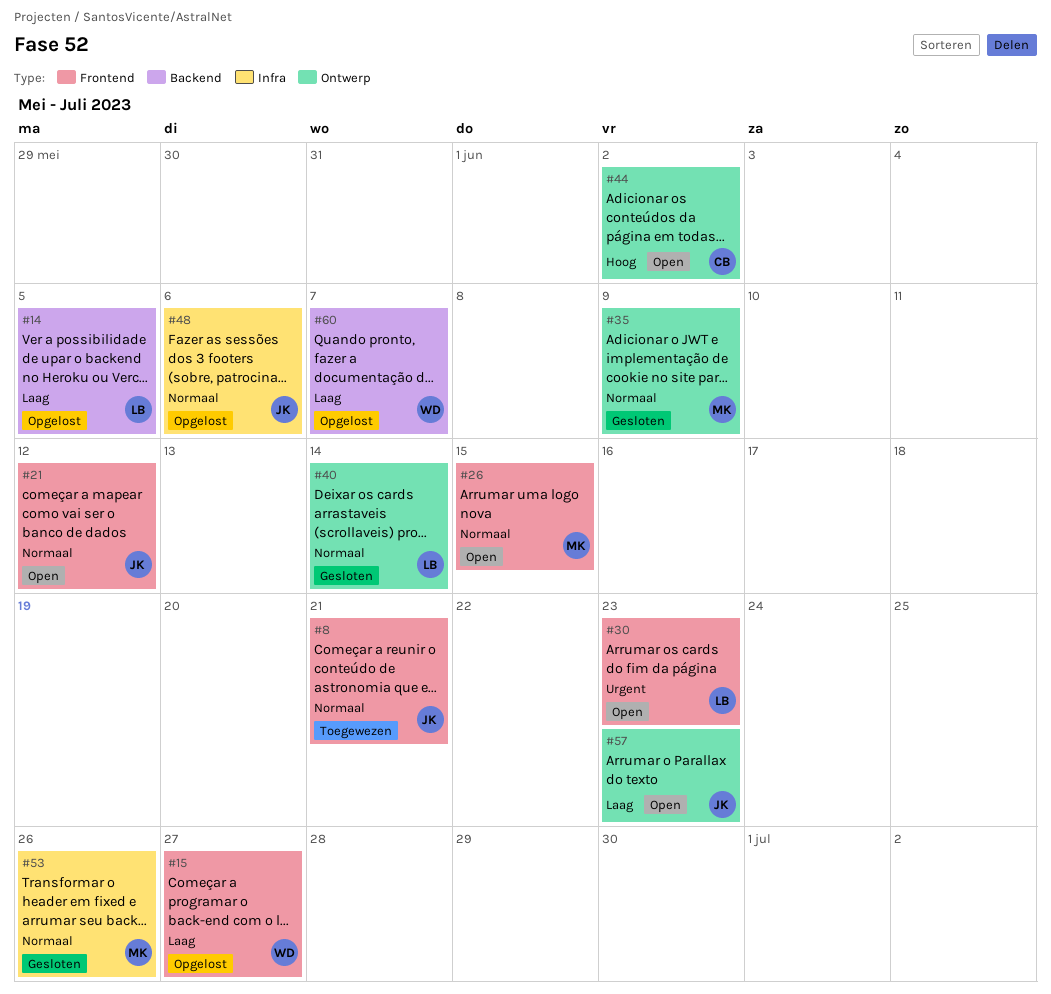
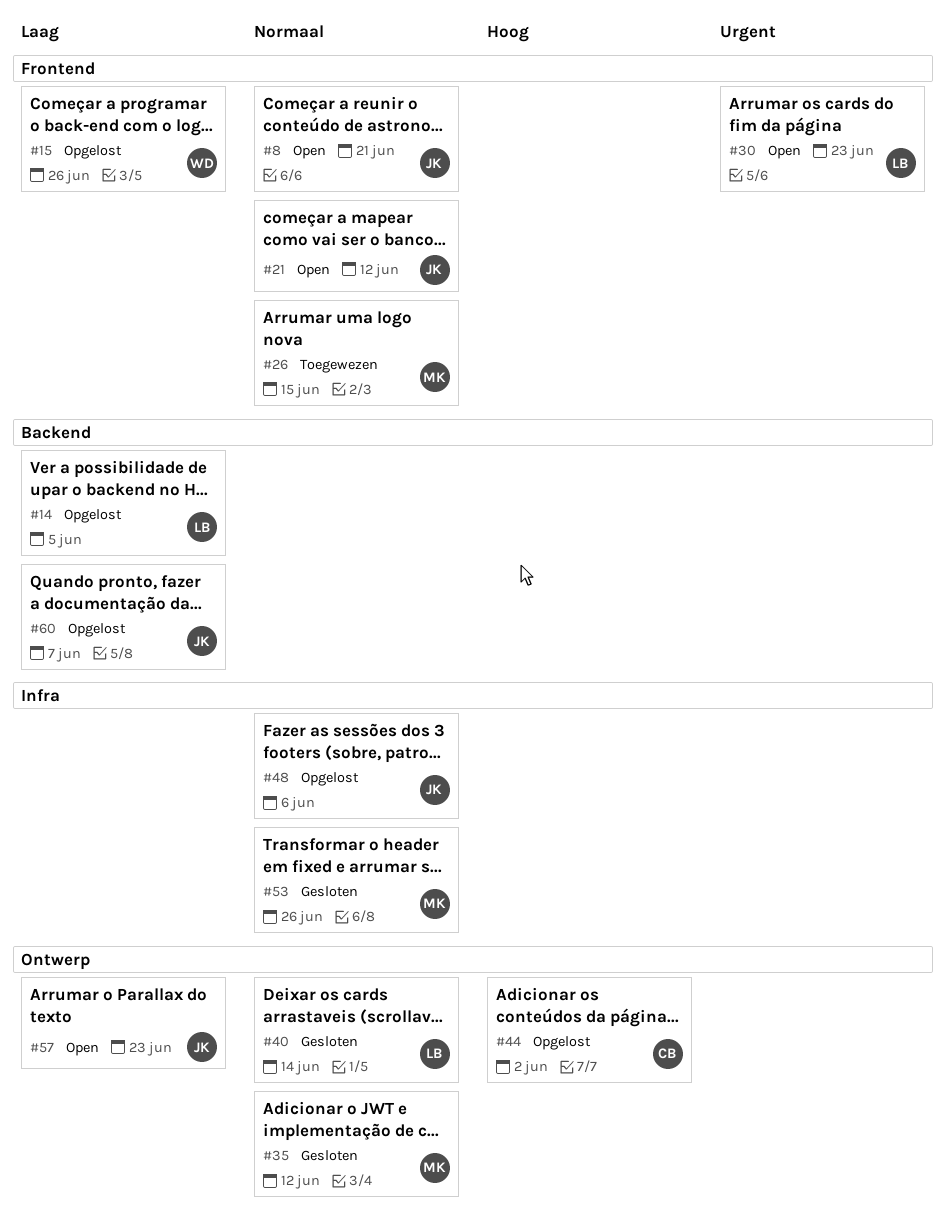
#8, status: Toegewezen -> Open
#15, due: Jun 27 -> Jun 26
#26, status: Open -> Toegewezen
#35, due: Jun 9 -> Jun 12
#44, status: Open -> Opgelost
#60, owner: WD -> JK

